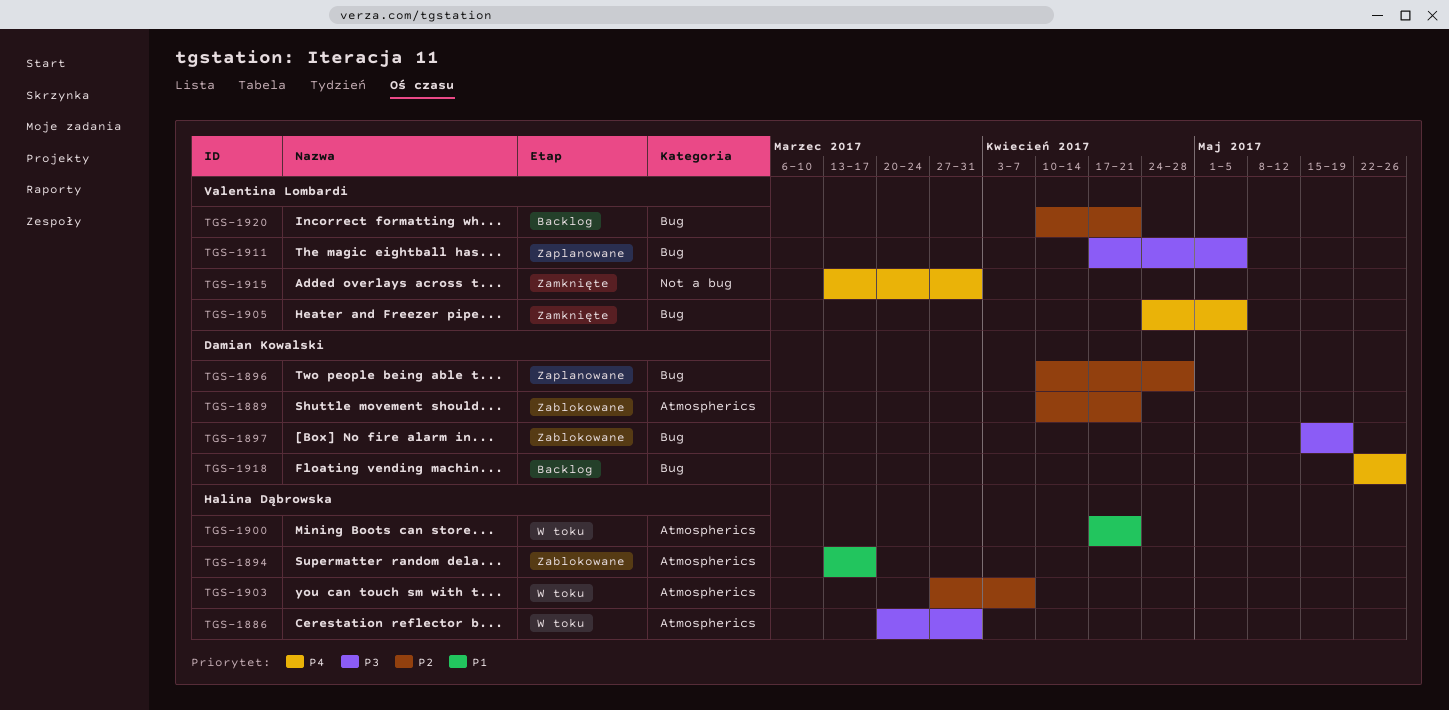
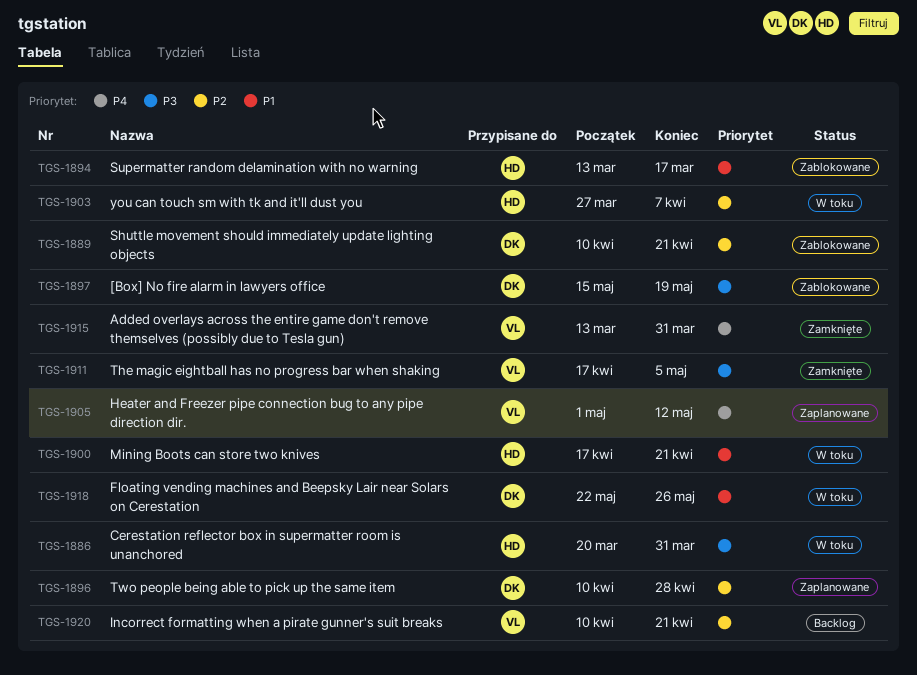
TGS-1905, status: Zamknięte -> Zaplanowane
TGS-1905, start: Apr 24 -> May 1
TGS-1905, due: May 5 -> May 12
TGS-1911, status: Zaplanowane -> Zamknięte
TGS-1918, status: Backlog -> W toku
TGS-1918, priority: P4 -> P1

